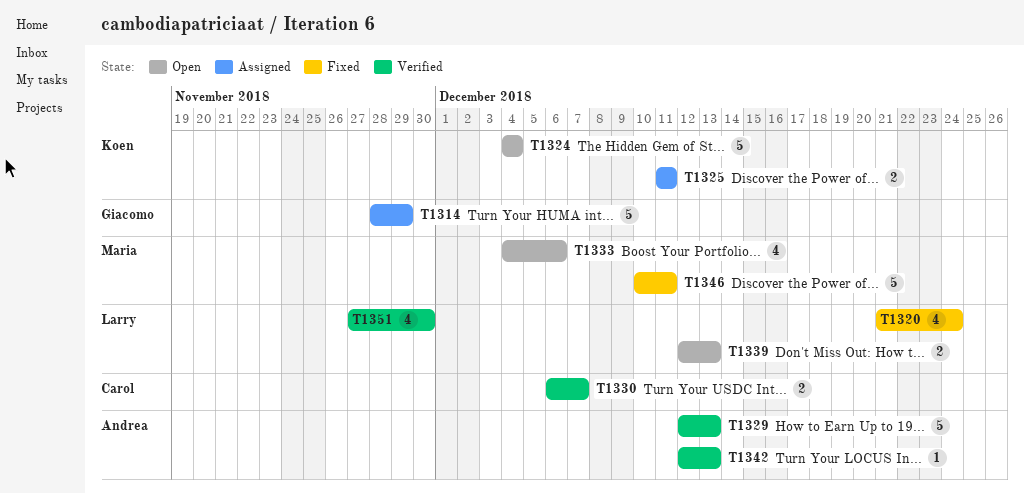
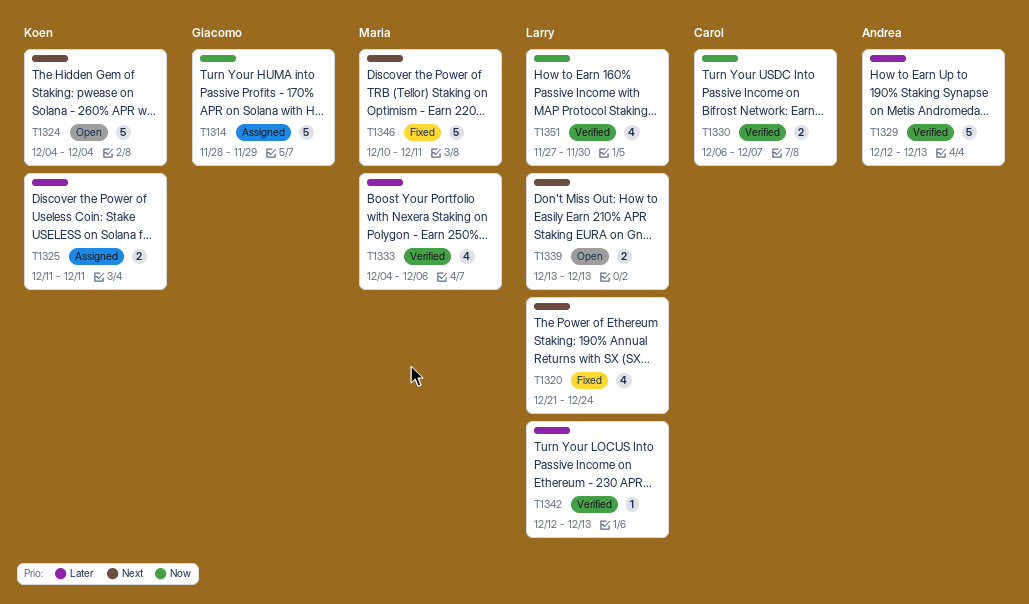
T1333, status: Open -> Verified
T1339, start: Dec 12 -> Dec 13
T1342, owner: Andrea -> Larry

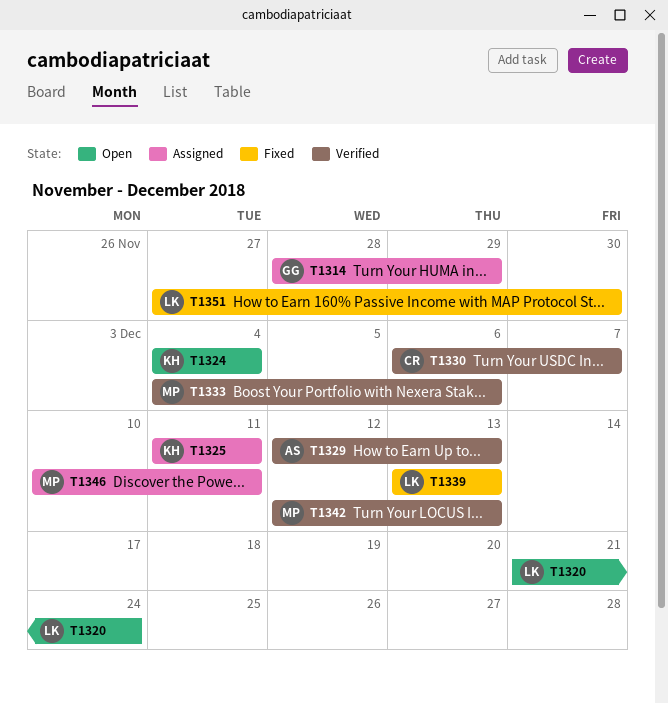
T1320, status: Fixed -> Open
T1339, status: Open -> Fixed
T1342, owner: Larry -> Maria
T1346, status: Fixed -> Assigned
T1351, status: Verified -> Fixed

